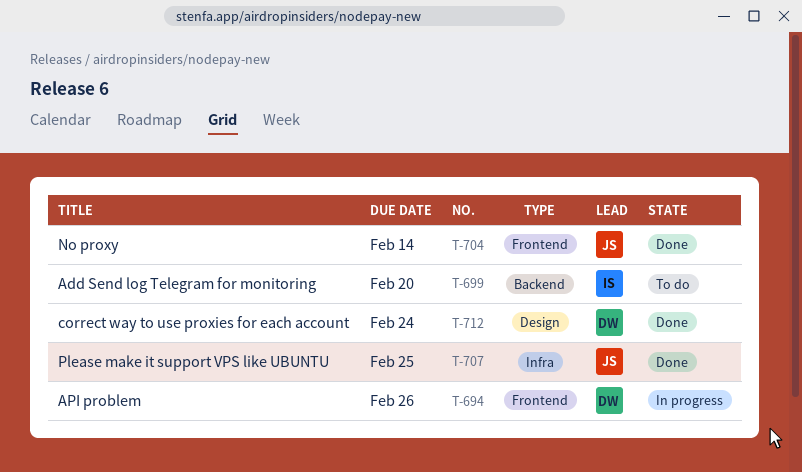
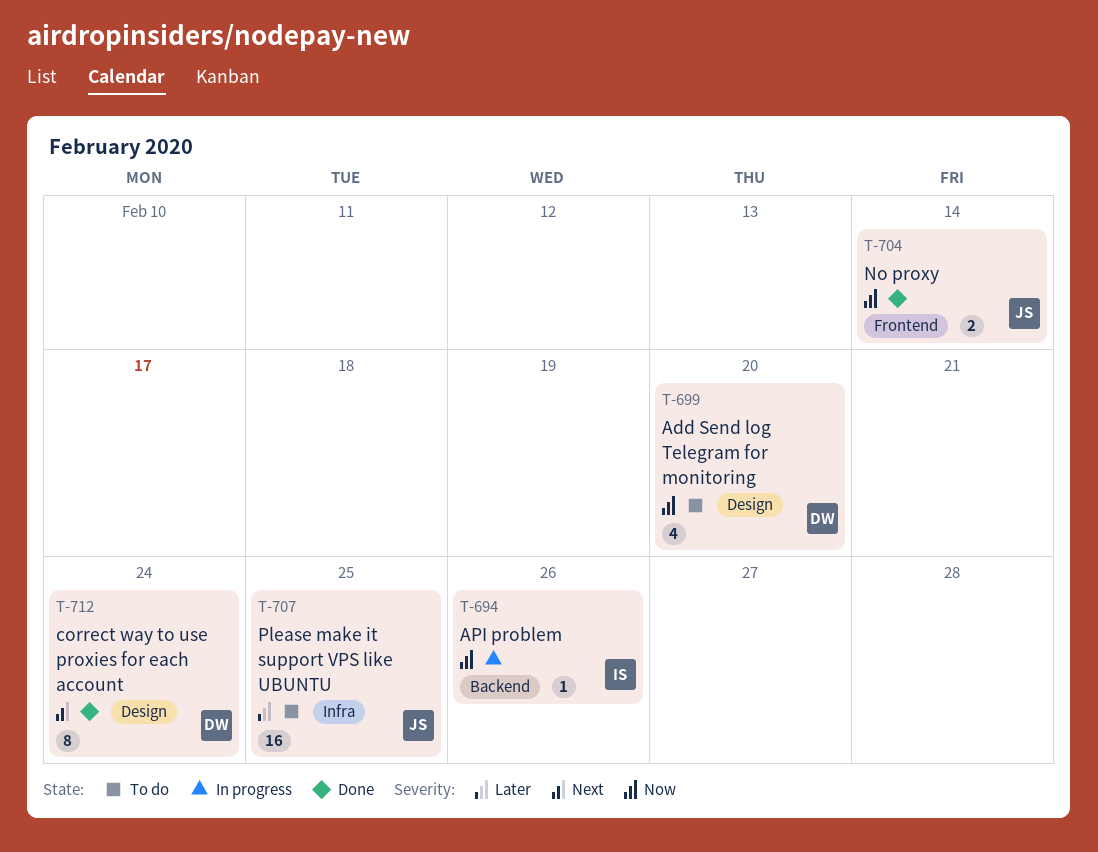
T-694, owner: DW -> IS
T-694, label: Frontend -> Backend
T-699, owner: IS -> DW
T-699, label: Backend -> Design
T-707, status: Done -> To do

